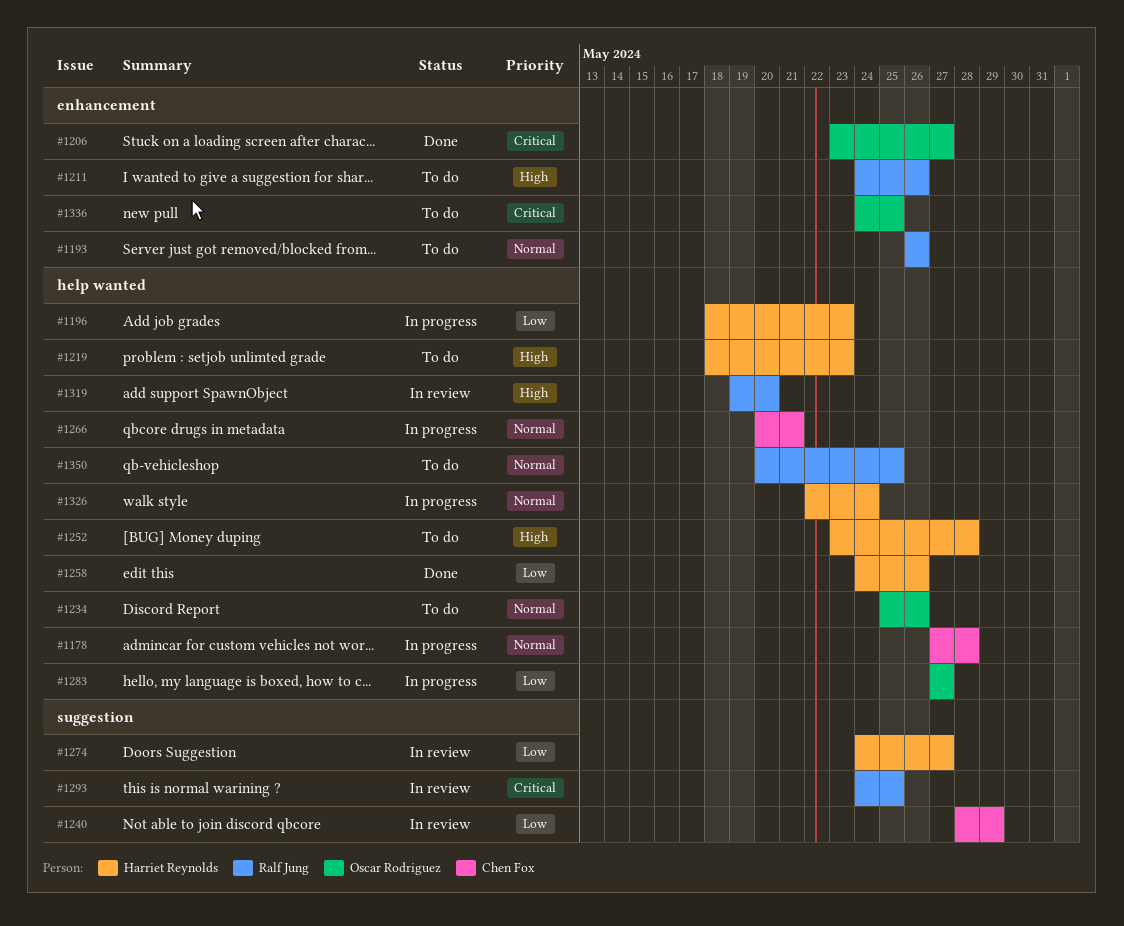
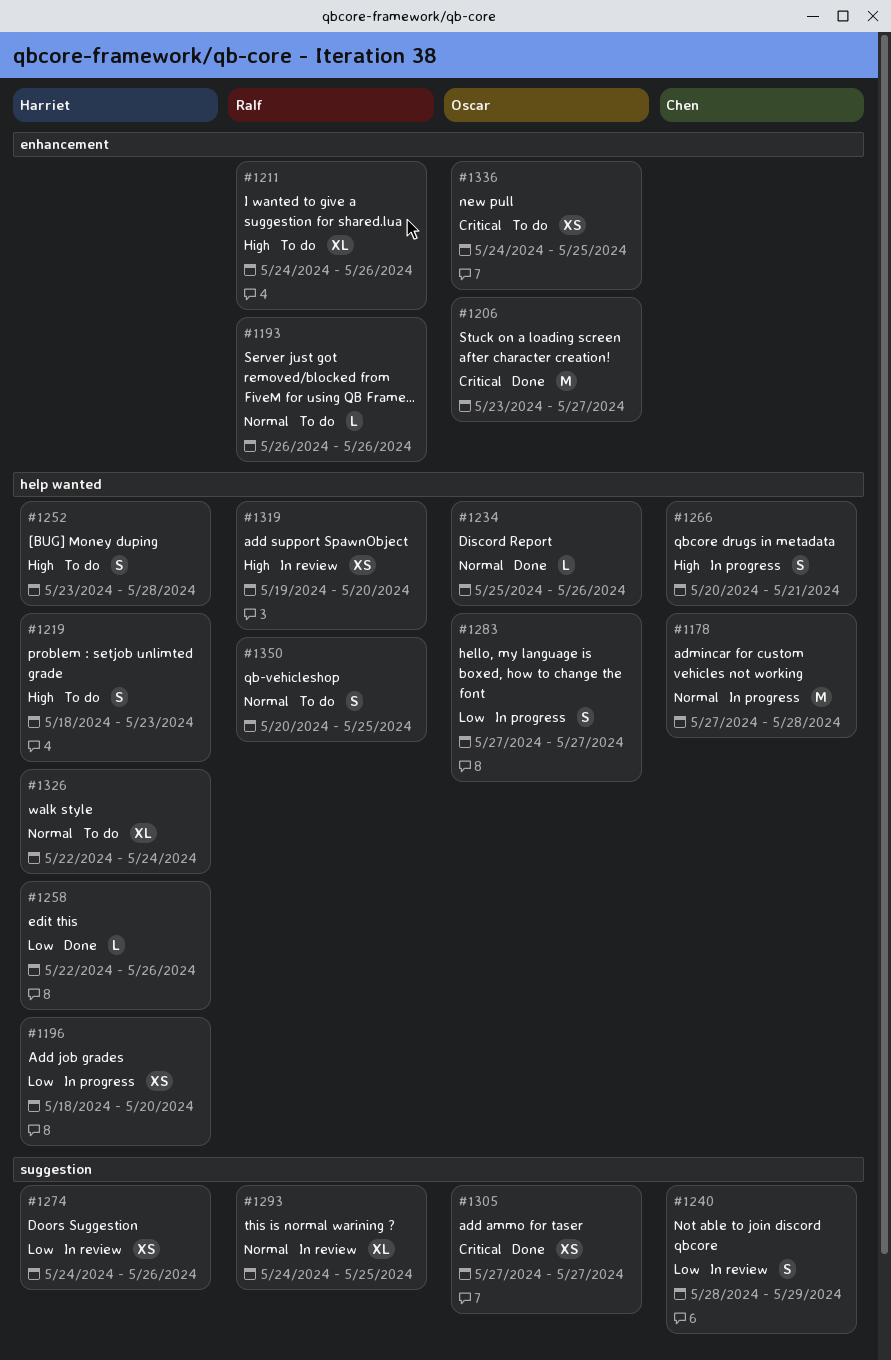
#1196, due: May 23 -> May 20
#1234, status: To do -> Done
#1258, start: May 24 -> May 22
#1266, priority: Normal -> High
#1274, due: May 27 -> May 26
#1293, priority: Critical -> Normal
#1305: none -> present
#1326, status: In progress -> To do

